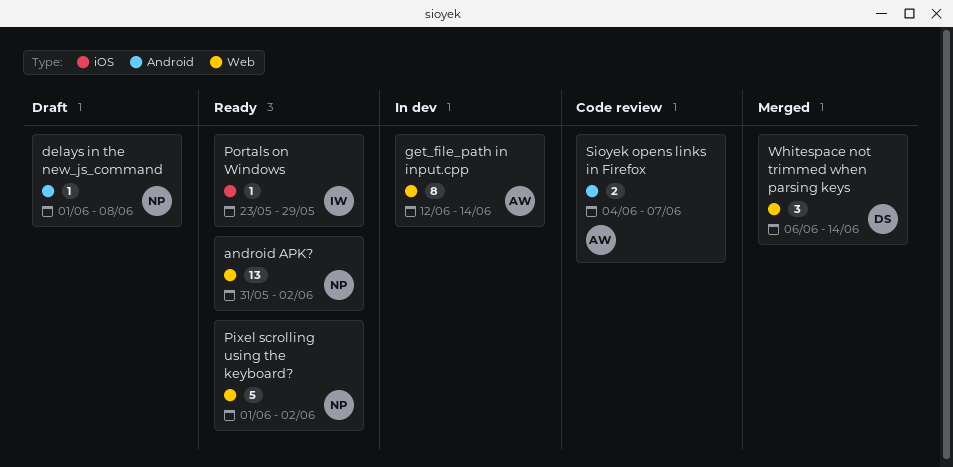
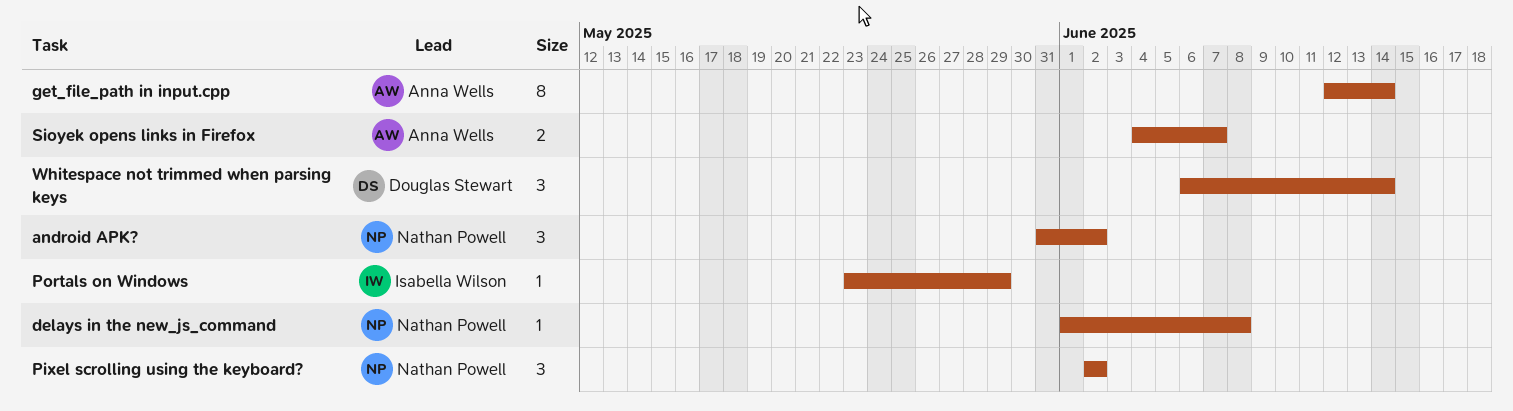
android APK?, estimate: 13 -> 3
Pixel scrolling using the keyboard?, estimate: 5 -> 3
Pixel scrolling using the keyboard?, start: Jun 1 -> Jun 2

